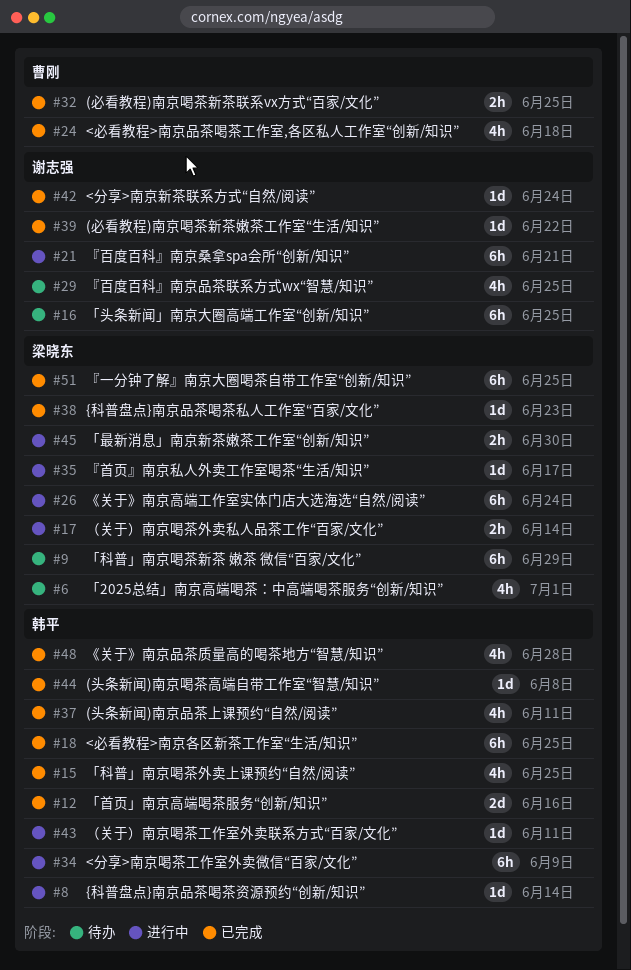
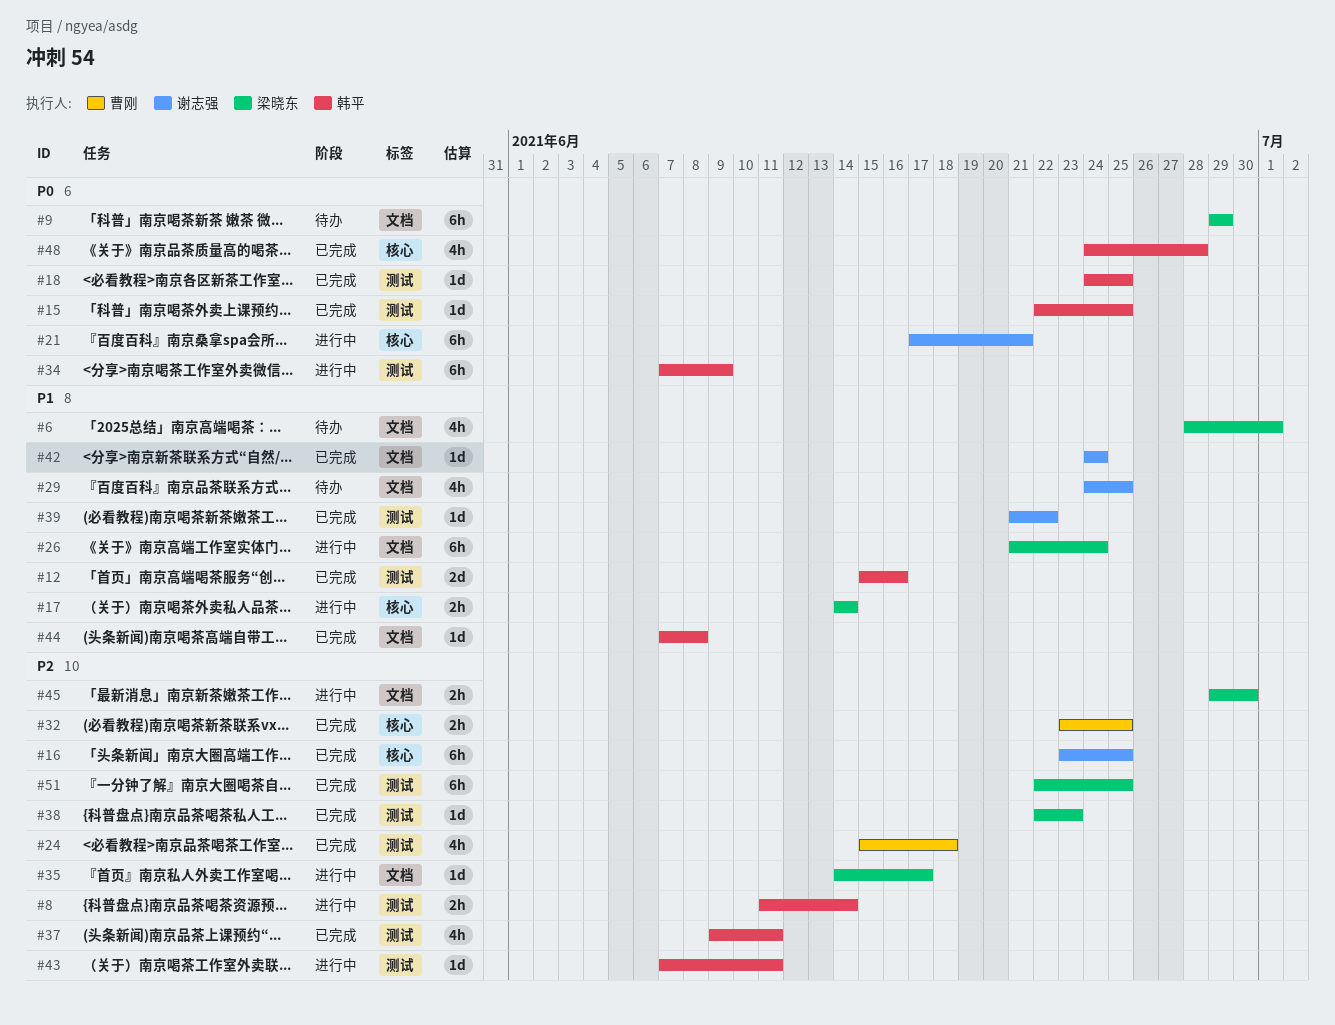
#8, estimate: 1d -> 2h
#15, estimate: 4h -> 1d
#16, status: 待办 -> 已完成
#18, estimate: 6h -> 1d

